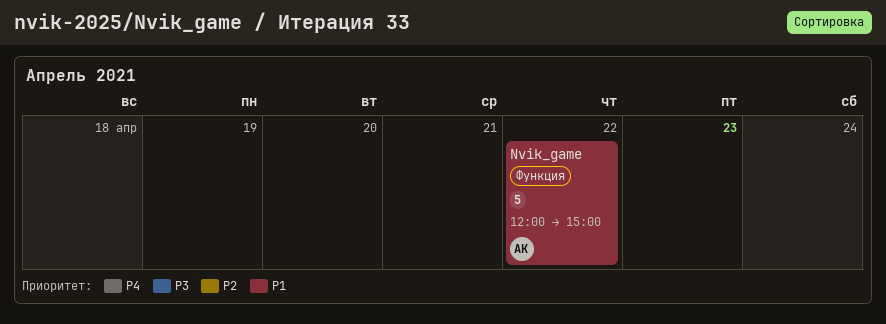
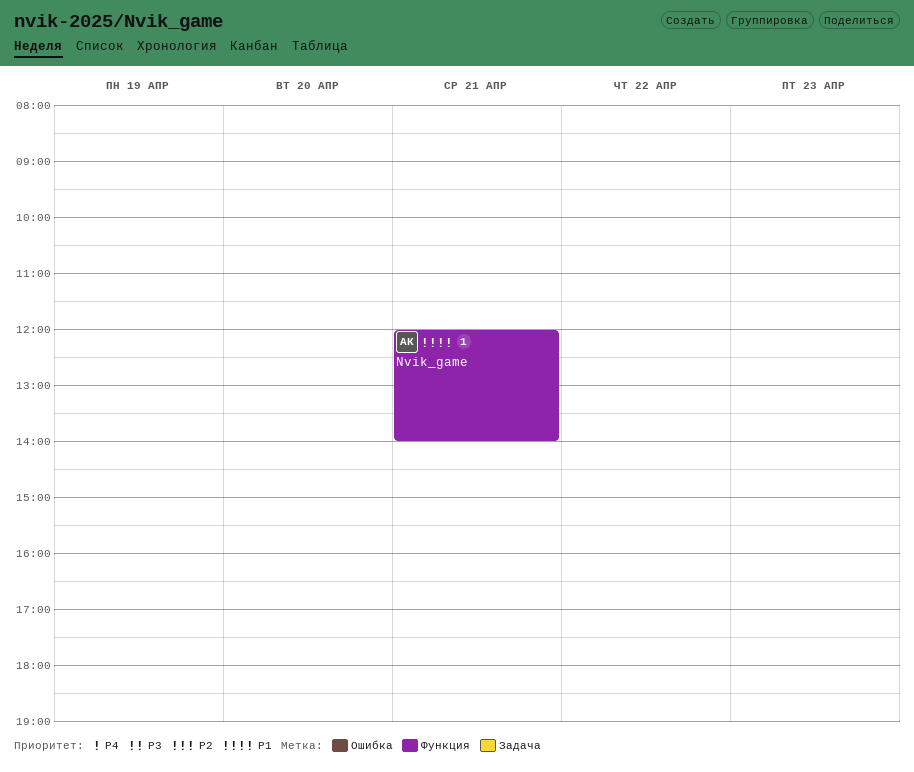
Nvik_game, estimate: 5 -> 1
Nvik_game, day: Apr 22 -> Apr 21
Nvik_game, ends: 15:00 -> 14:00

